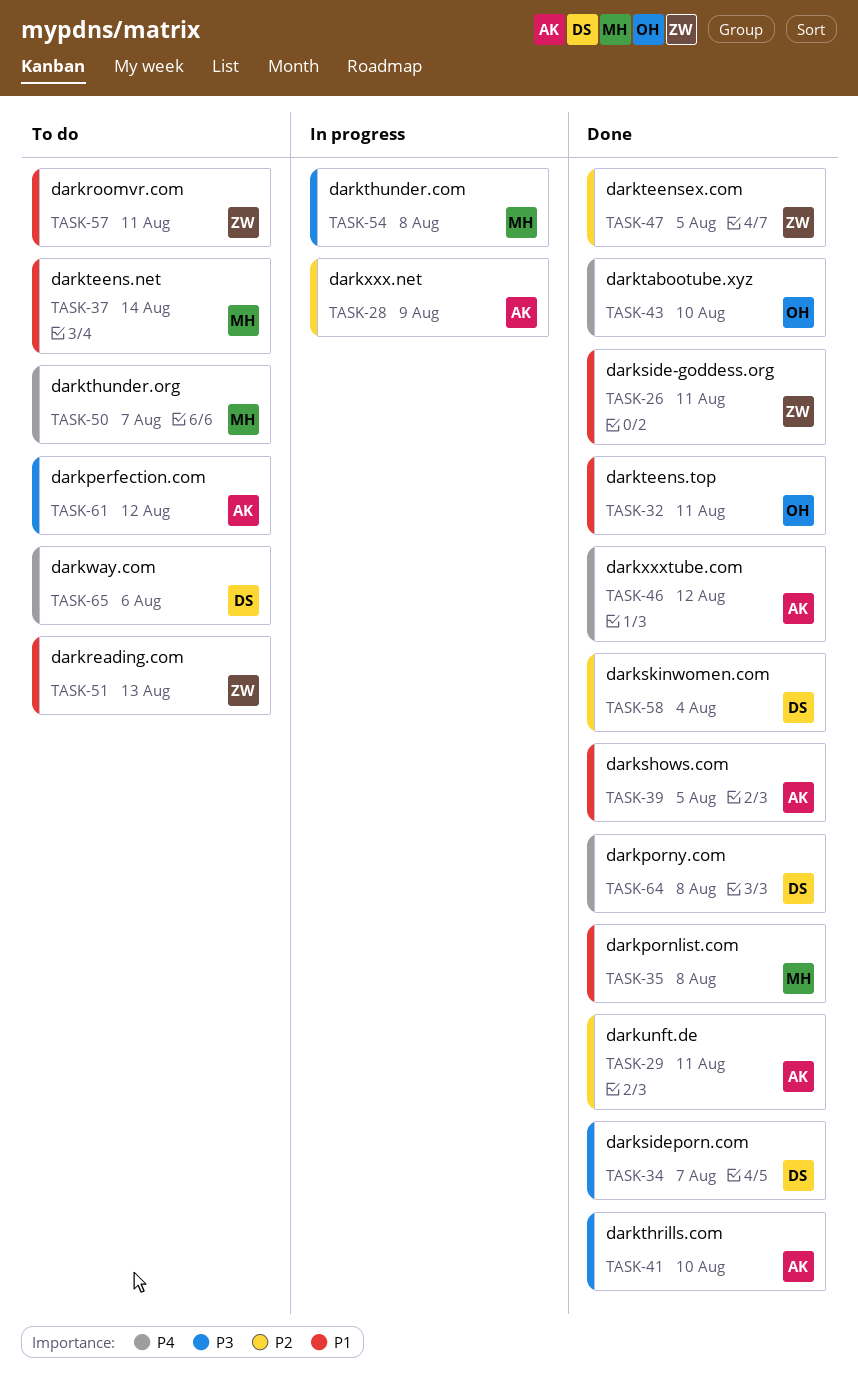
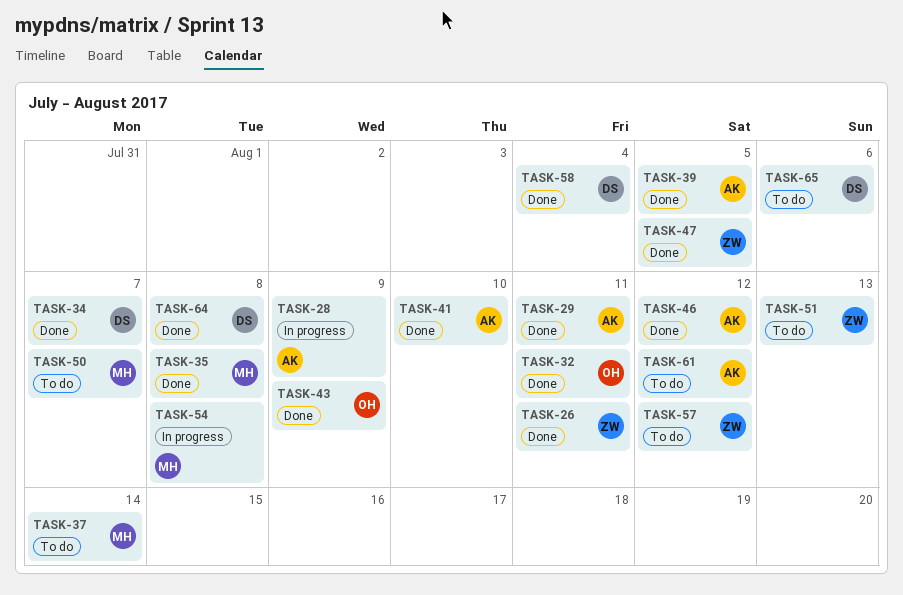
TASK-43, due: Aug 10 -> Aug 9
TASK-57, due: Aug 11 -> Aug 12

